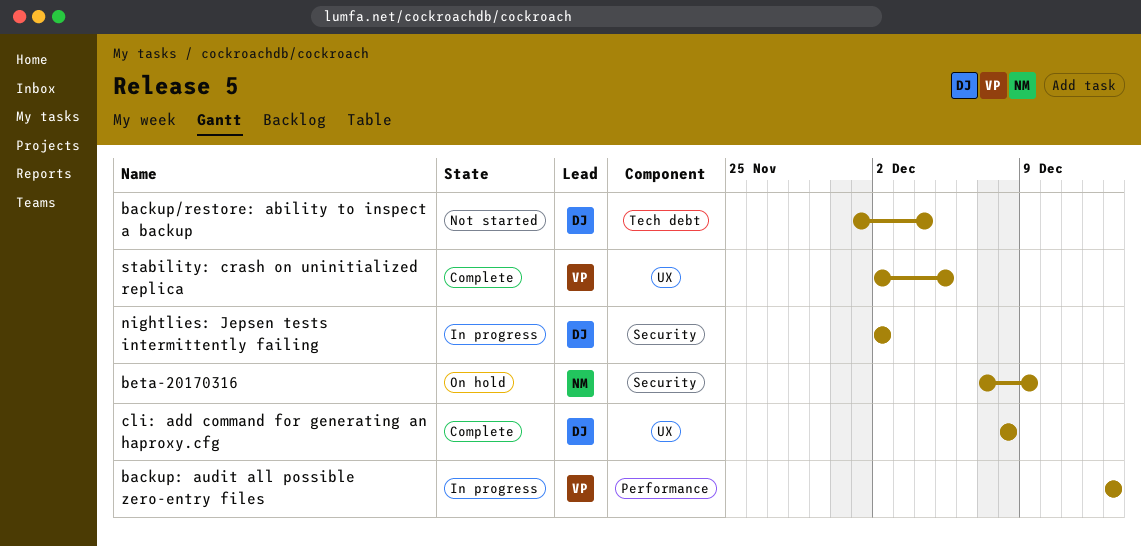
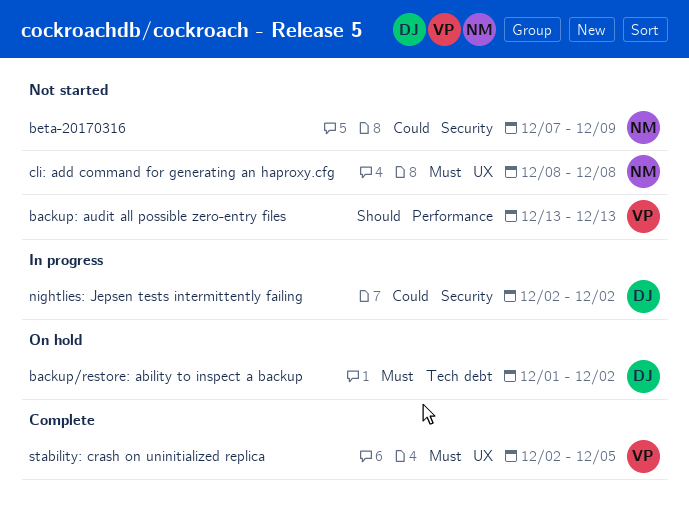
backup/restore: ability to inspect a backup, status: Not started -> On hold
backup/restore: ability to inspect a backup, due: Dec 4 -> Dec 2
backup: audit all possible zero-entry files, status: In progress -> Not started
beta-20170316, status: On hold -> Not started
cli: add command for generating an haproxy.cfg, status: Complete -> Not started
cli: add command for generating an haproxy.cfg, owner: DJ -> NM

